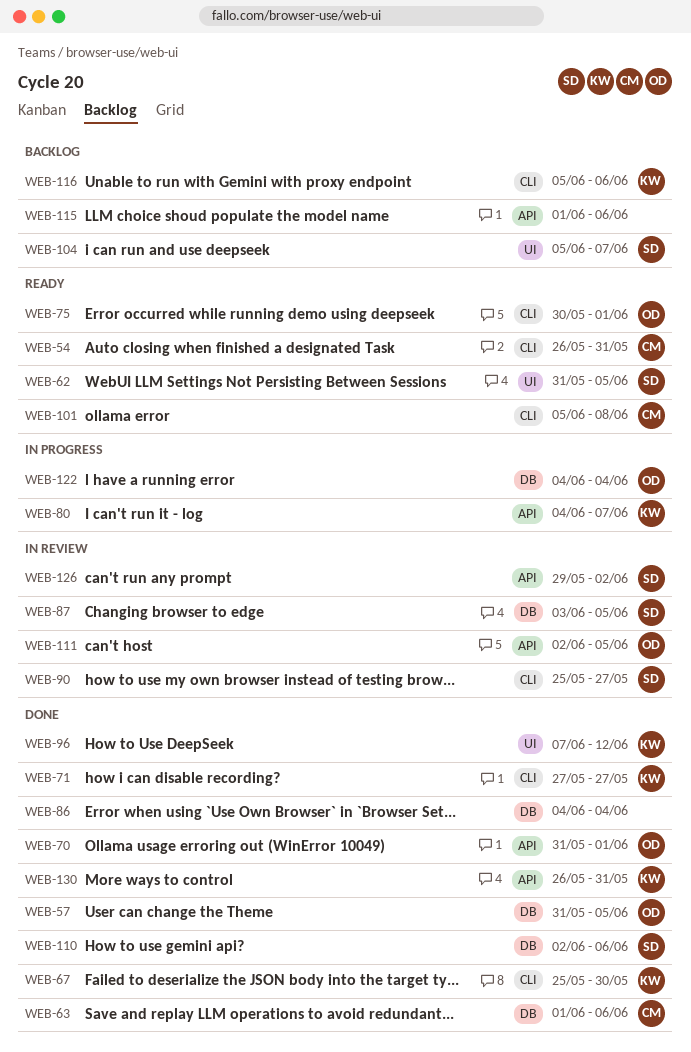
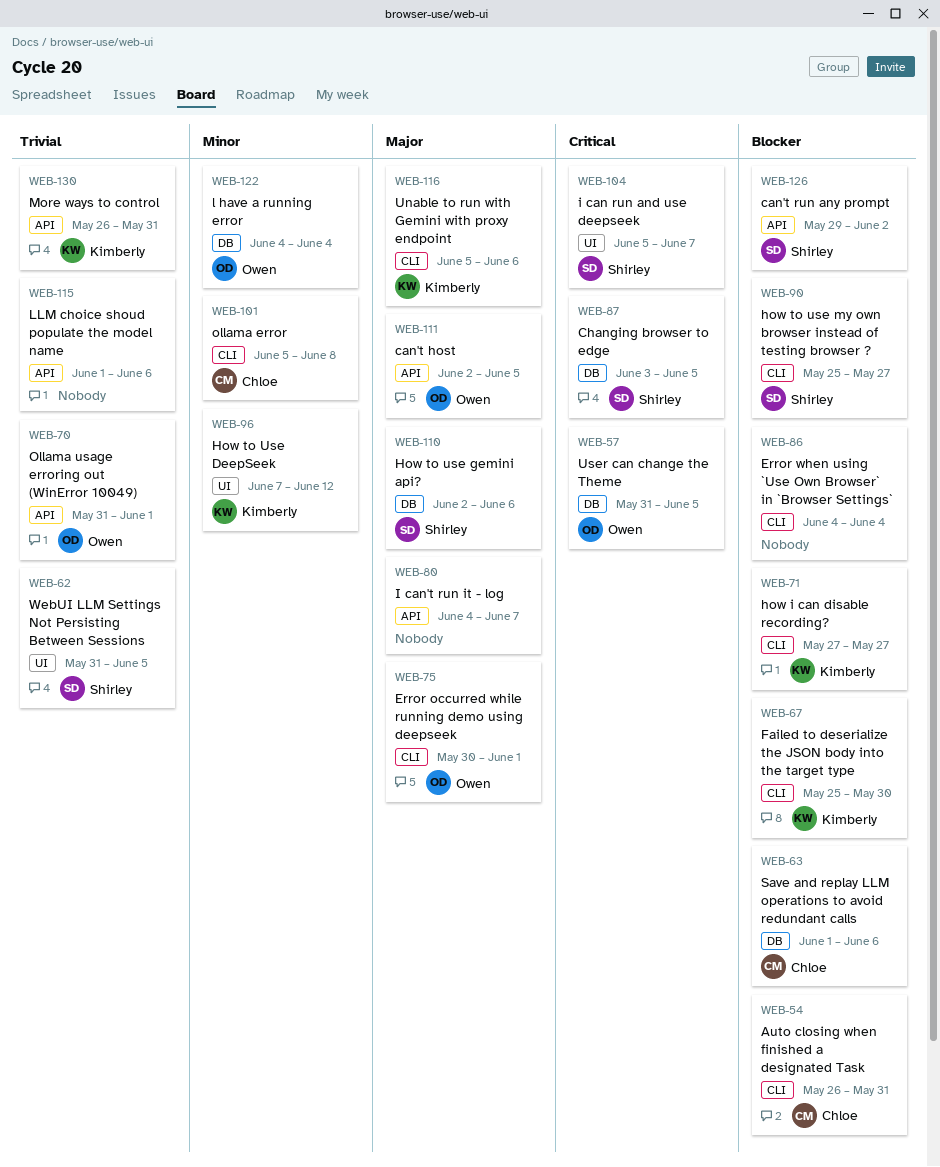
WEB-80, owner: Kimberly -> none
WEB-86, label: DB -> CLI

